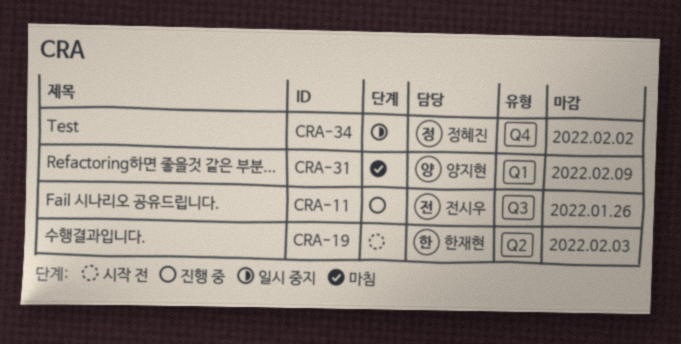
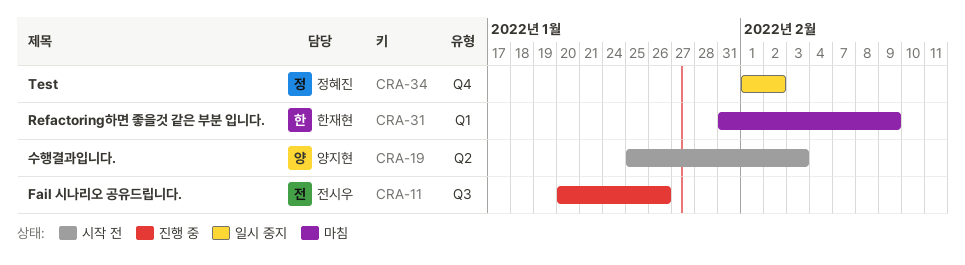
CRA-19, owner: 한재현 -> 양지현
CRA-31, owner: 양지현 -> 한재현

